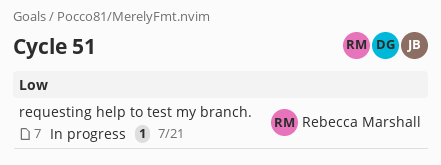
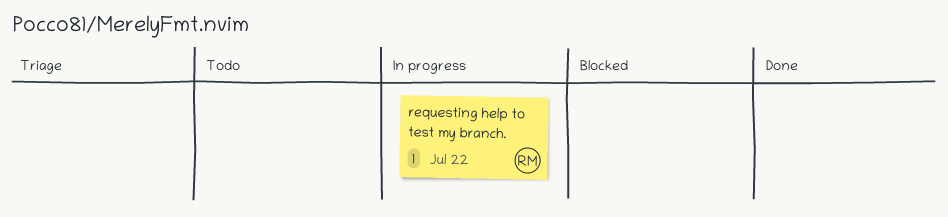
requesting help to test my branch., due: Jul 21 -> Jul 22

